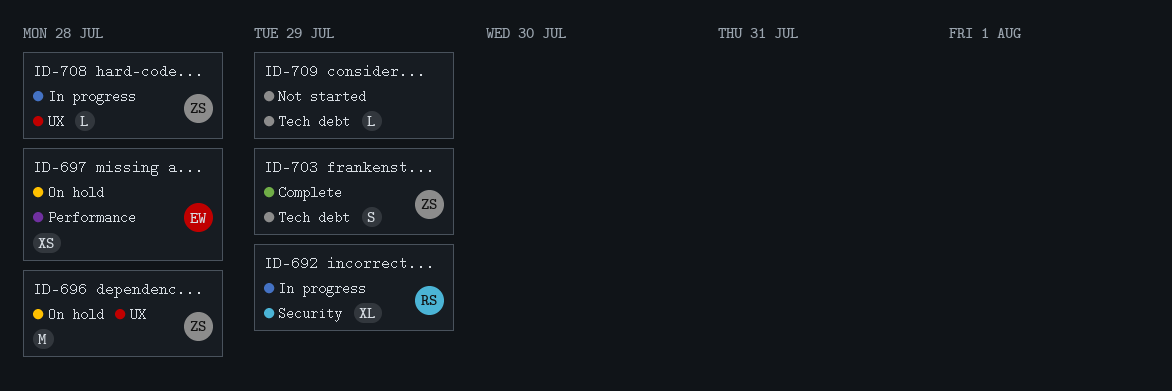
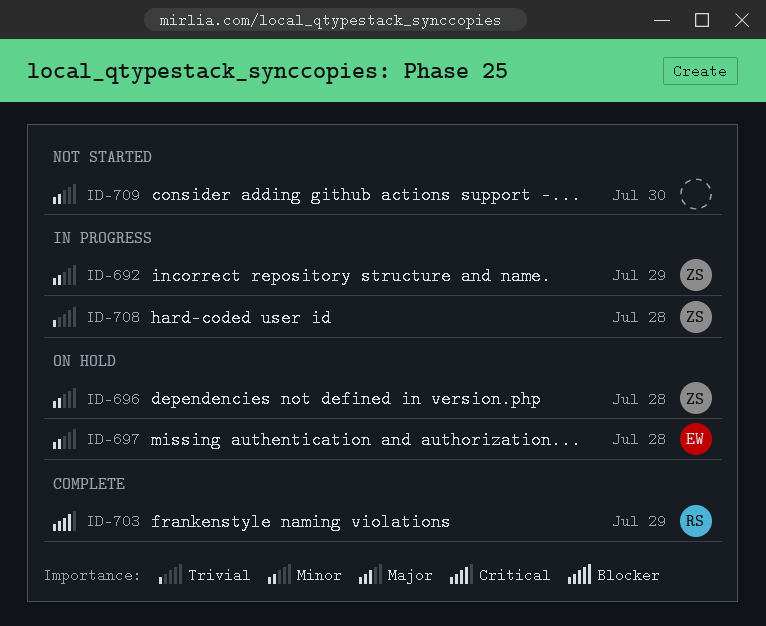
ID-692, owner: RS -> ZS
ID-703, owner: ZS -> RS
ID-709, due: Jul 29 -> Jul 30

